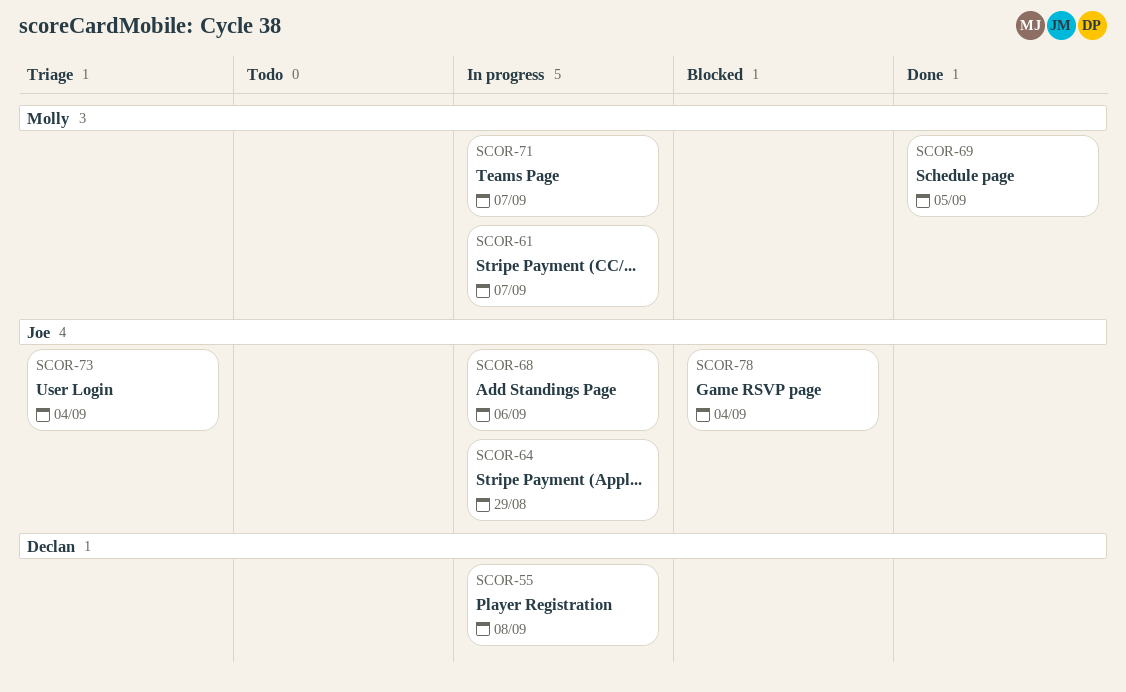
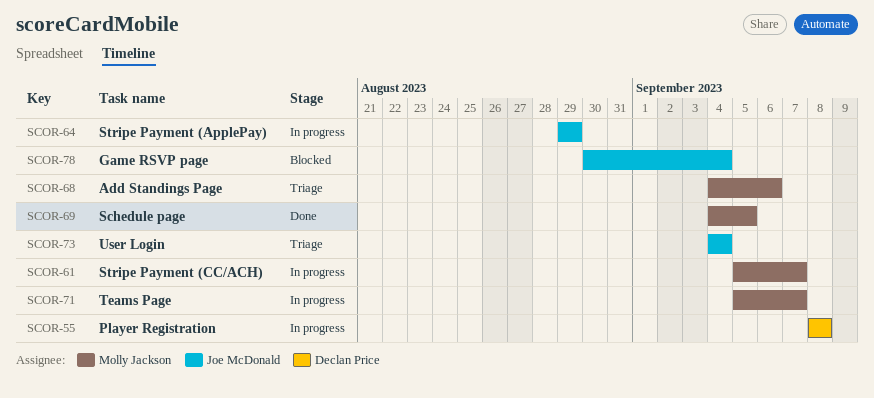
SCOR-68, status: In progress -> Triage
SCOR-68, owner: Joe McDonald -> Molly Jackson

